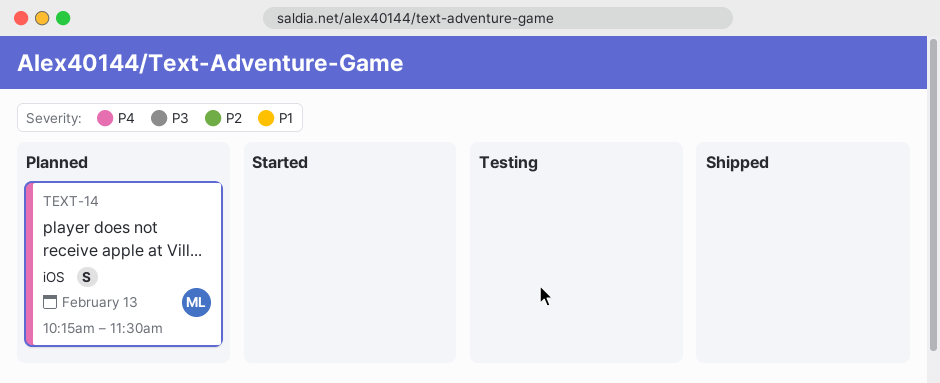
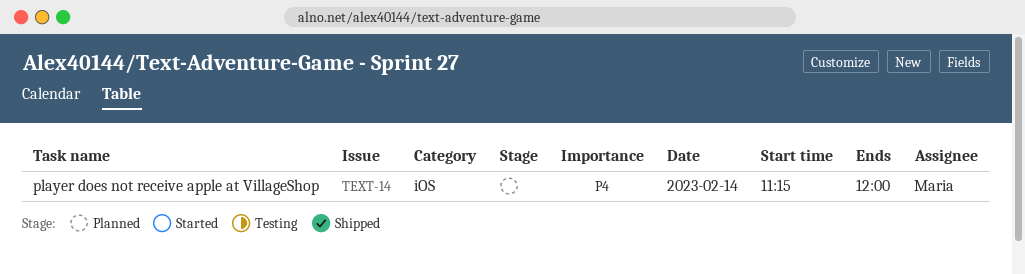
TEXT-14, day: Feb 13 -> Feb 14
TEXT-14, begins: 10:15 -> 11:15
TEXT-14, ends: 11:30 -> 12:00

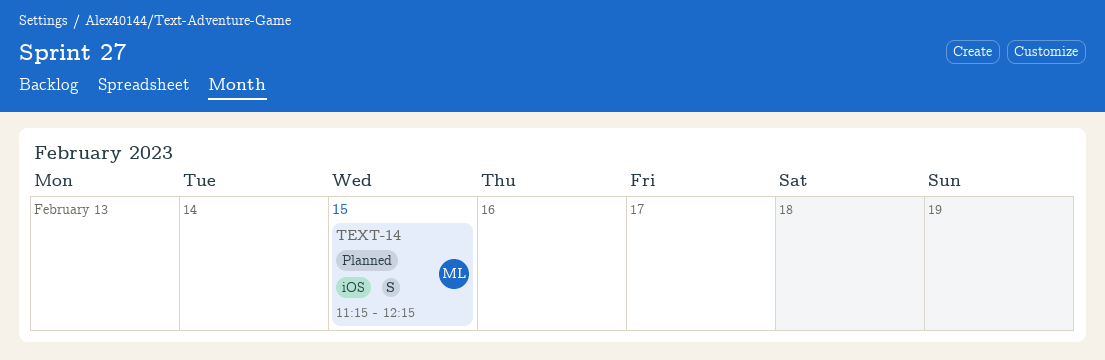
TEXT-14, day: Feb 14 -> Feb 15
TEXT-14, ends: 12:00 -> 12:15

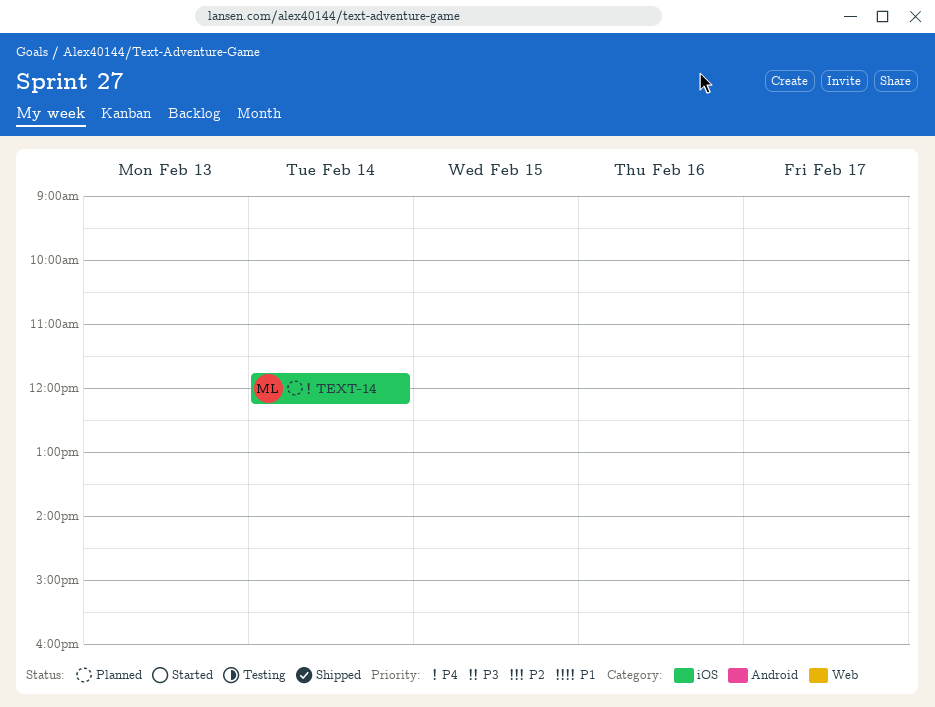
TEXT-14, day: Feb 15 -> Feb 14
TEXT-14, begins: 11:15 -> 11:45

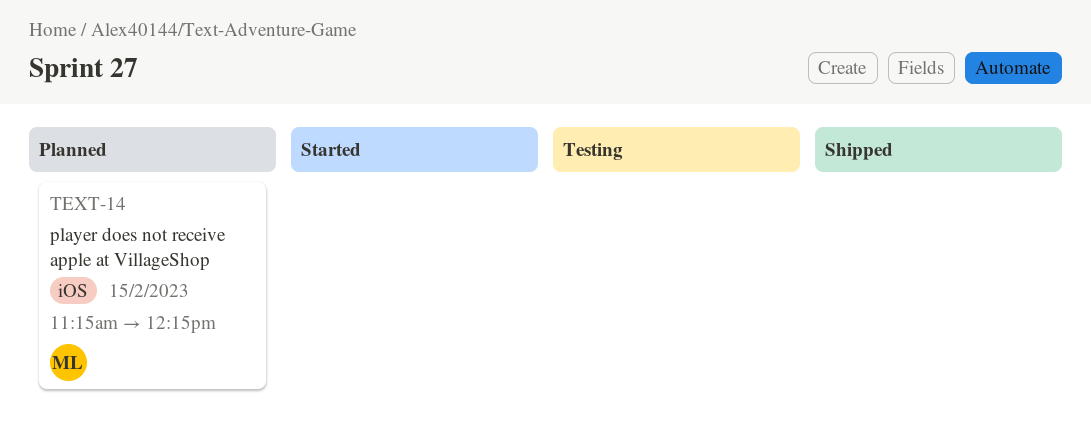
TEXT-14, day: Feb 14 -> Feb 15
TEXT-14, begins: 11:45 -> 11:15

